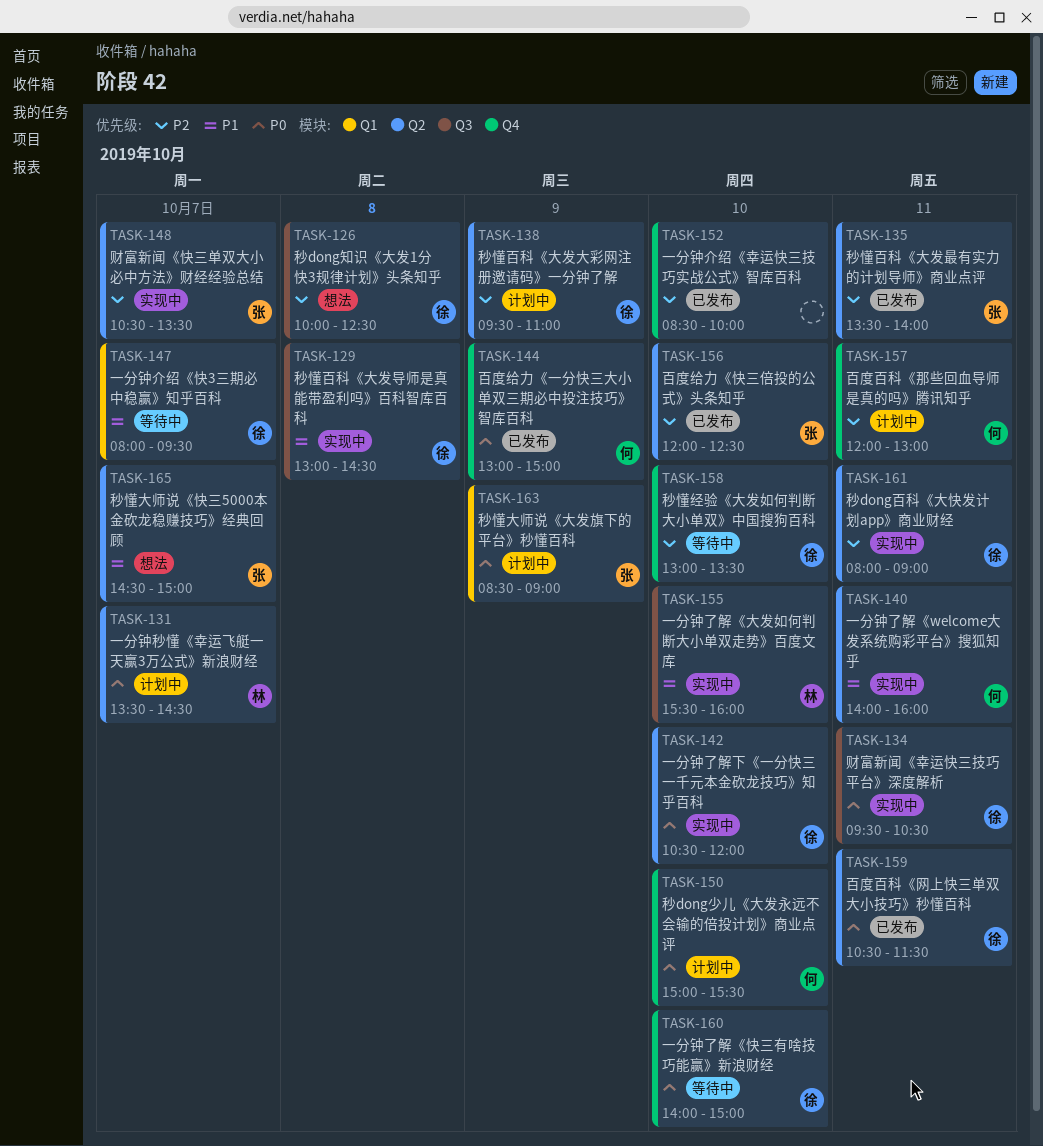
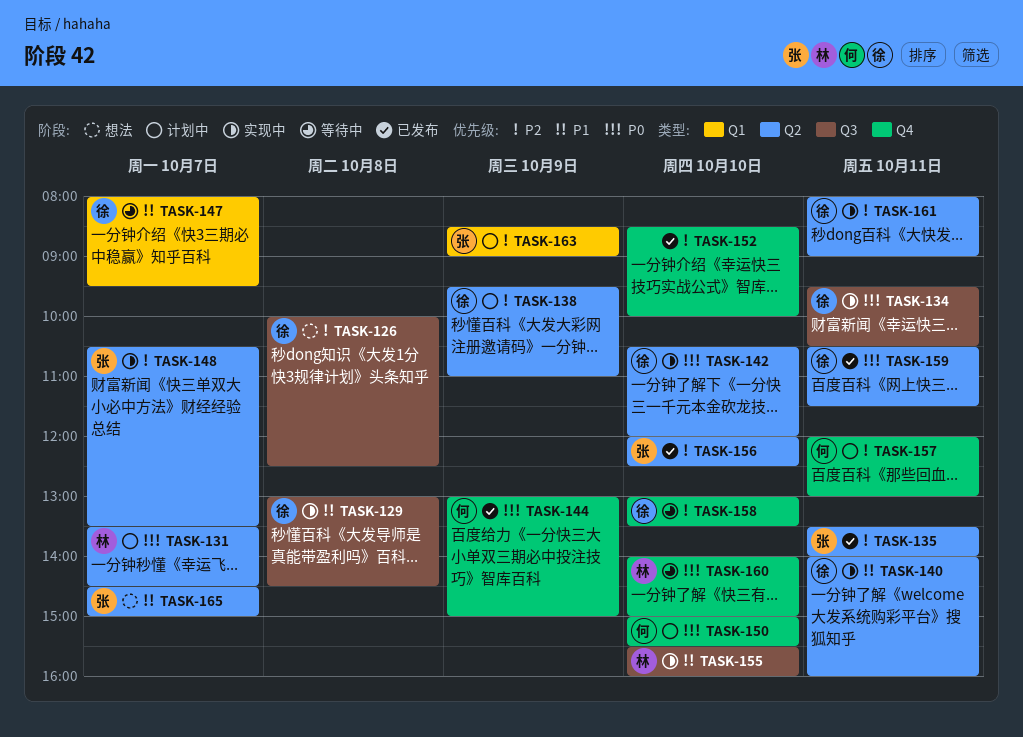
TASK-140, owner: 何 -> 徐
TASK-160, owner: 徐 -> 林
TASK-163, priority: P0 -> P2

